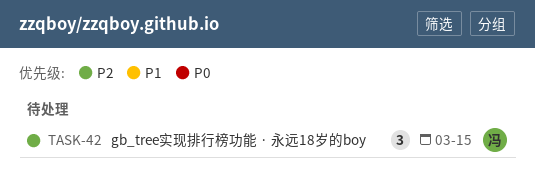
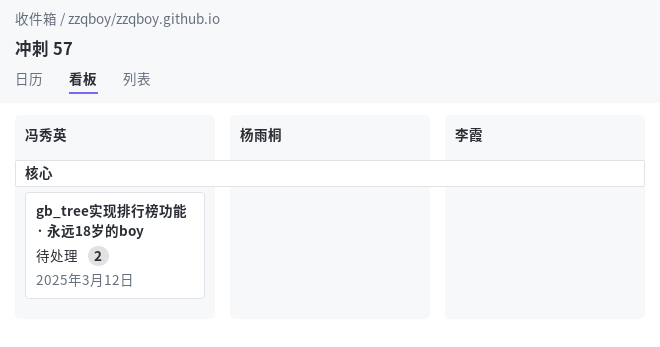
gb_tree实现排行榜功能 · 永远18岁的boy, estimate: 3 -> 2
gb_tree实现排行榜功能 · 永远18岁的boy, due: Mar 15 -> Mar 12

